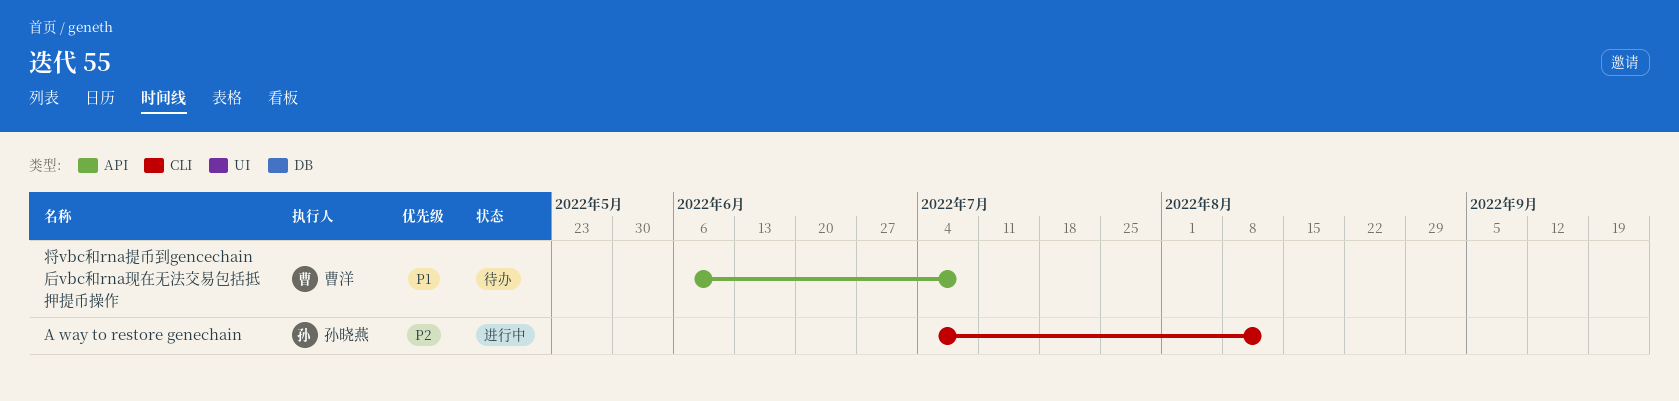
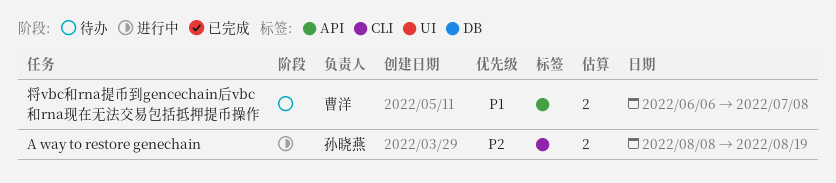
A way to restore genechain, start: Jul 4 -> Aug 8
A way to restore genechain, due: Aug 12 -> Aug 19

